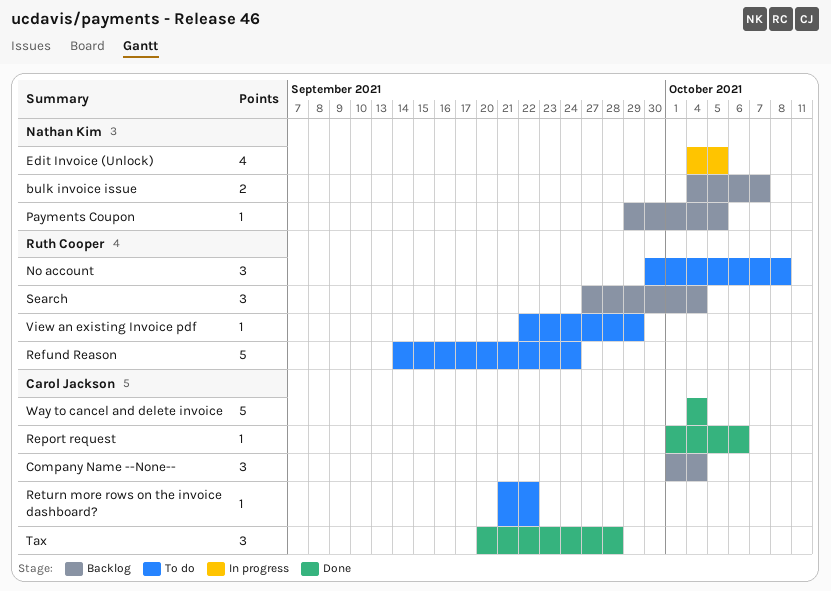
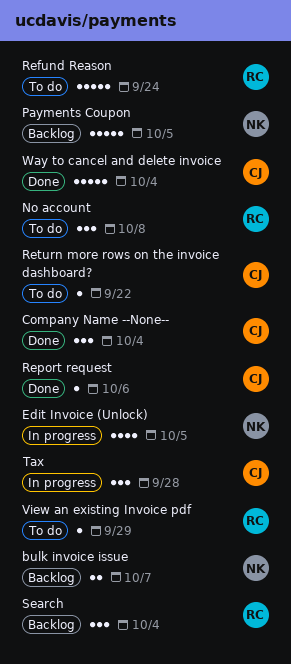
Company Name --None--, status: Backlog -> Done
Payments Coupon, estimate: 1 -> 5
Tax, status: Done -> In progress

